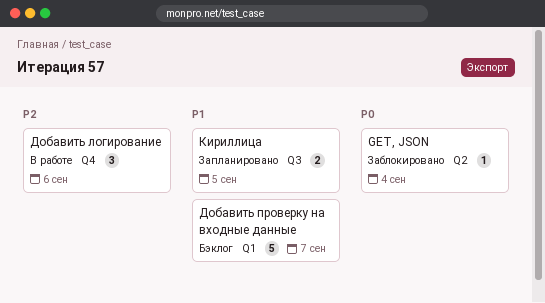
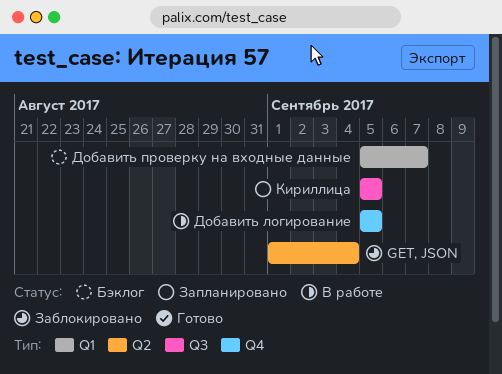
Добавить логирование, due: Sep 6 -> Sep 5

